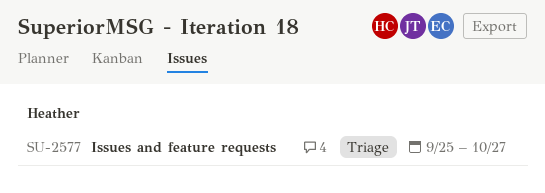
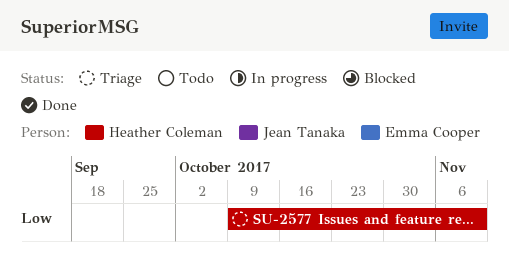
SU-2577, start: Sep 25 -> Oct 9
SU-2577, due: Oct 27 -> Nov 10

